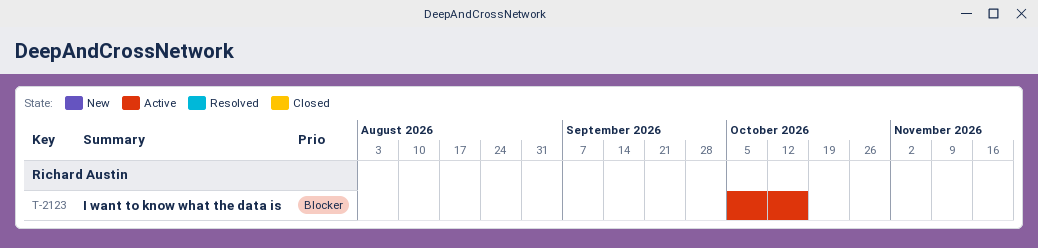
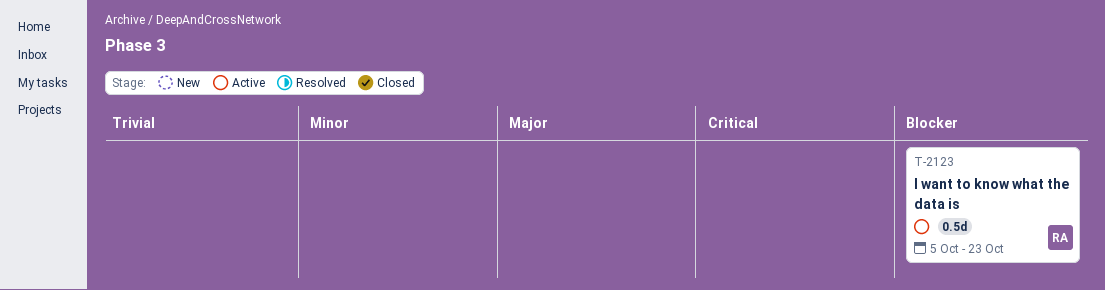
T-2123, due: Oct 16 -> Oct 23

